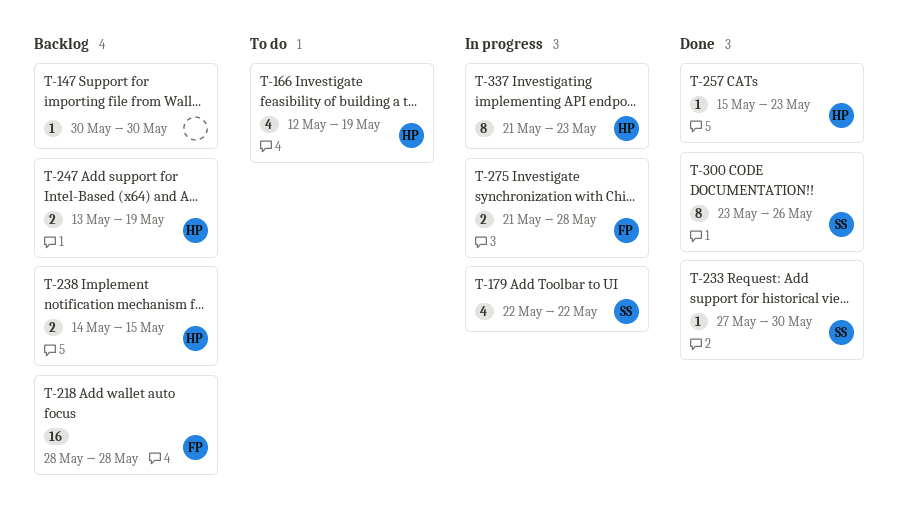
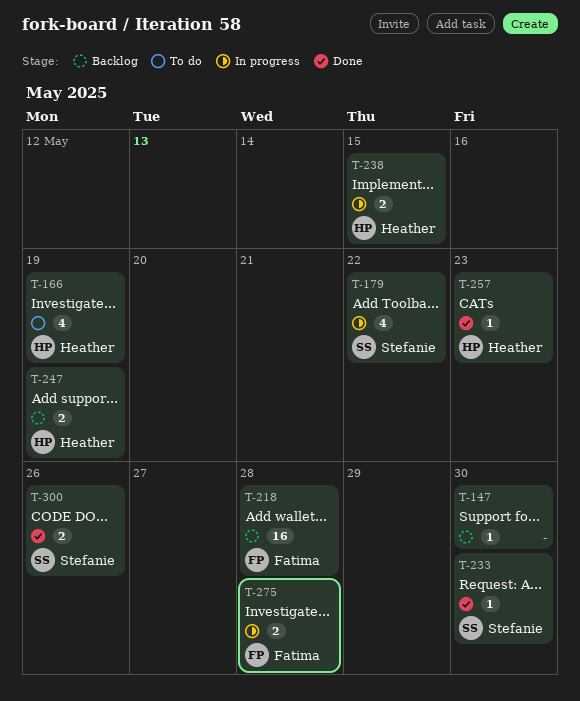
T-238, status: Backlog -> In progress
T-300, estimate: 8 -> 2
T-337: present -> none

